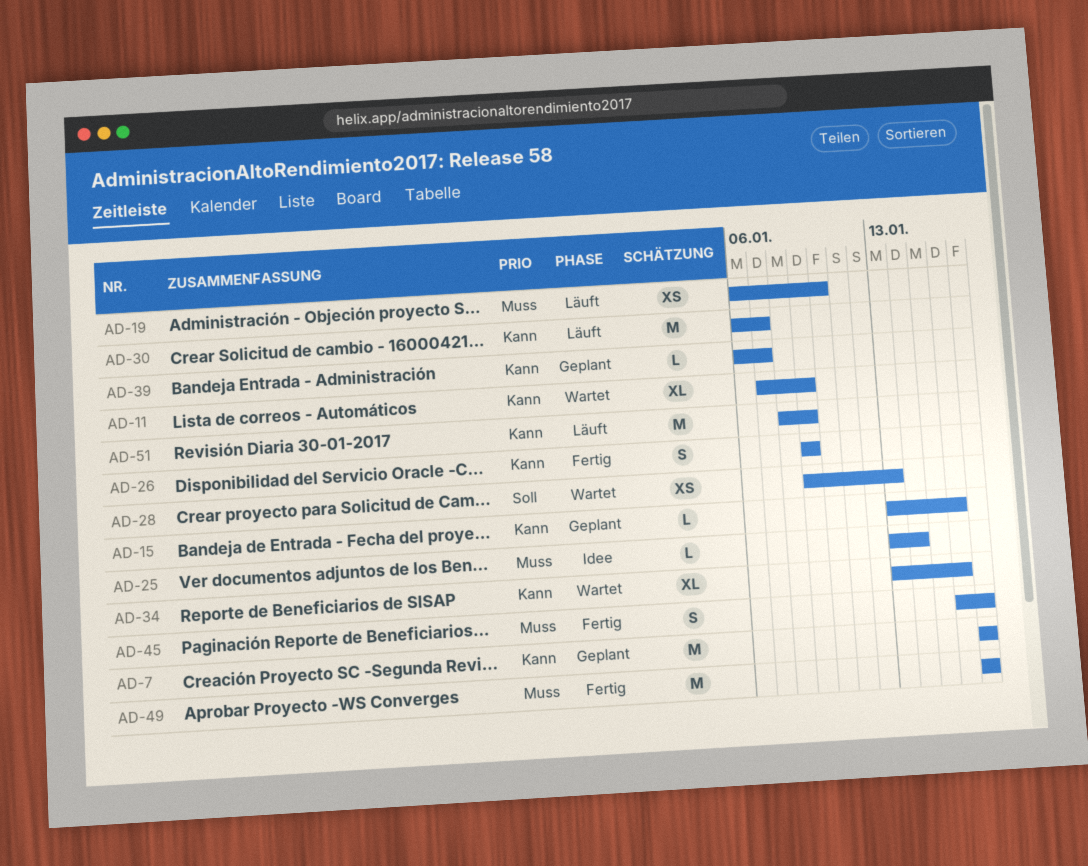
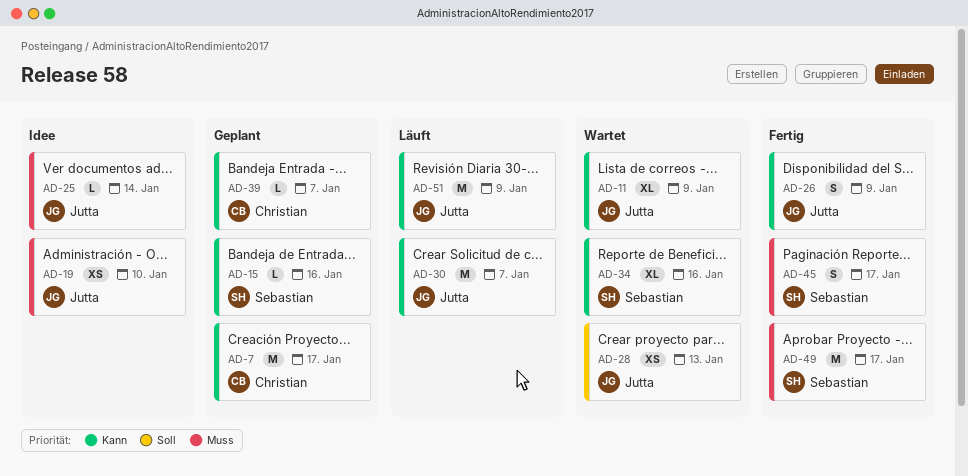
AD-19, status: Läuft -> Idee

